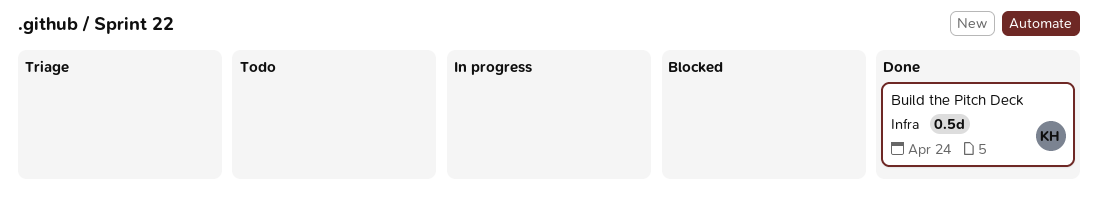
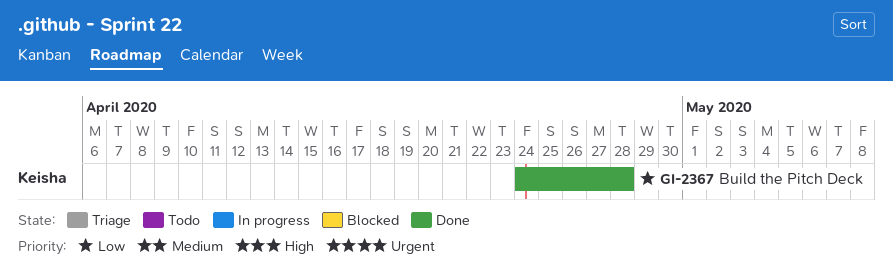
Build the Pitch Deck, due: Apr 24 -> Apr 28

